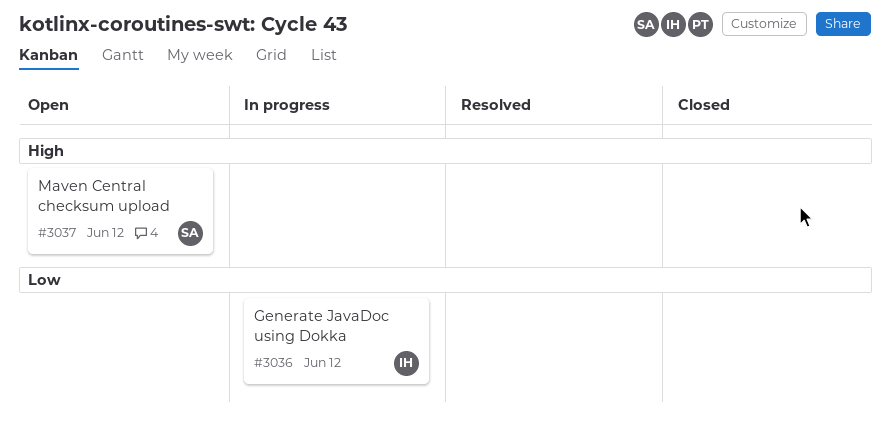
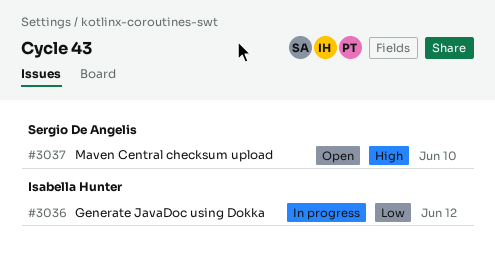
#3037, due: Jun 12 -> Jun 10

